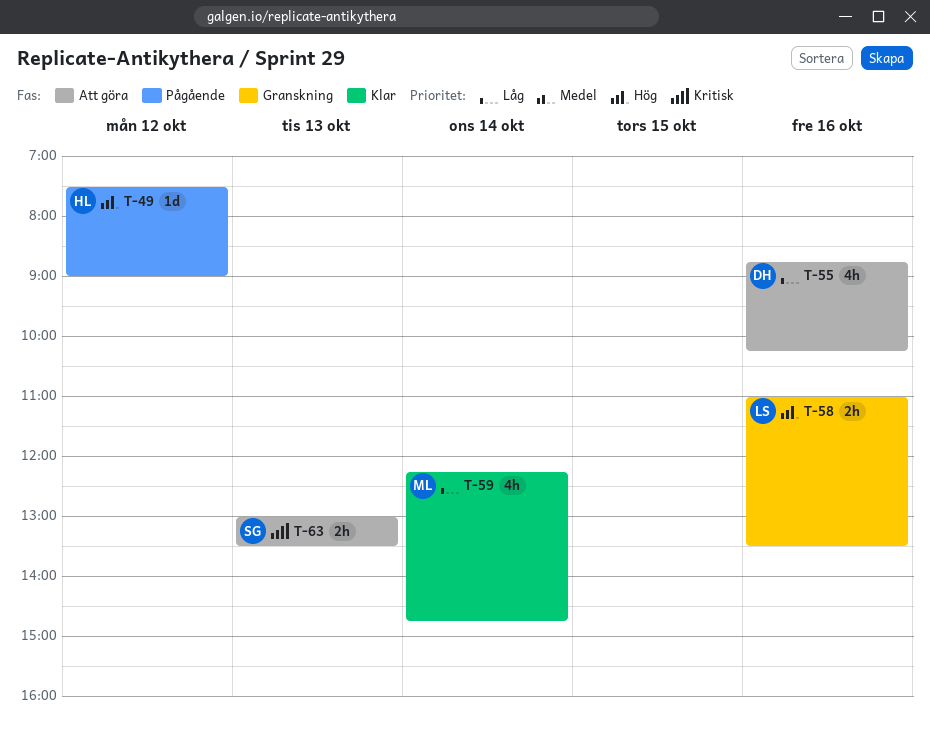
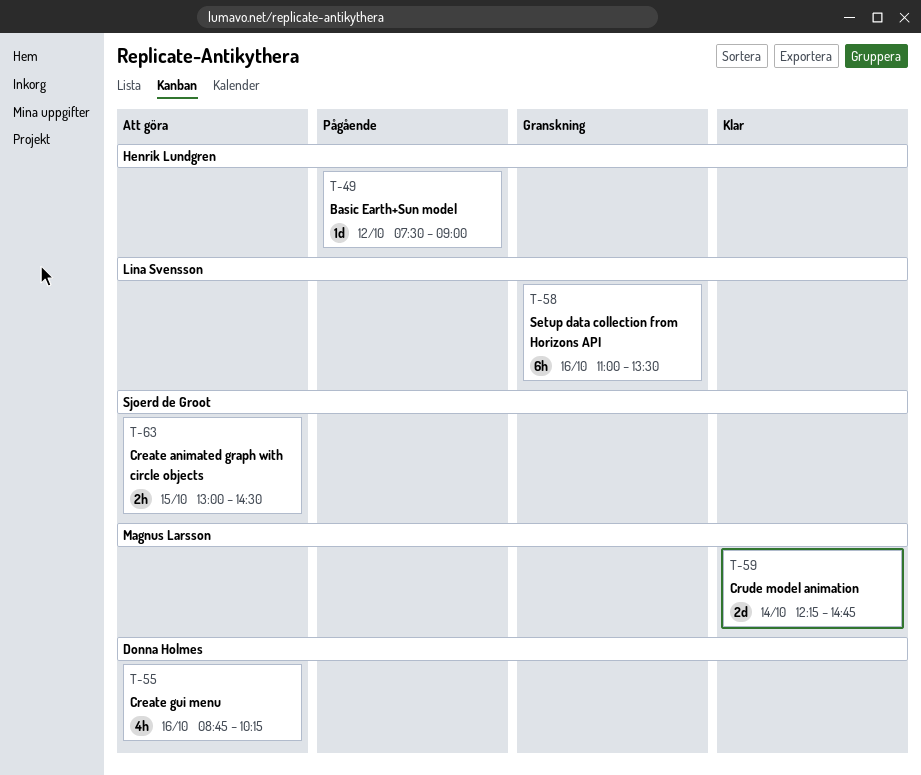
T-58, estimate: 2h -> 6h
T-59, estimate: 4h -> 2d
T-63, day: Oct 13 -> Oct 15
T-63, ends: 13:30 -> 14:30

